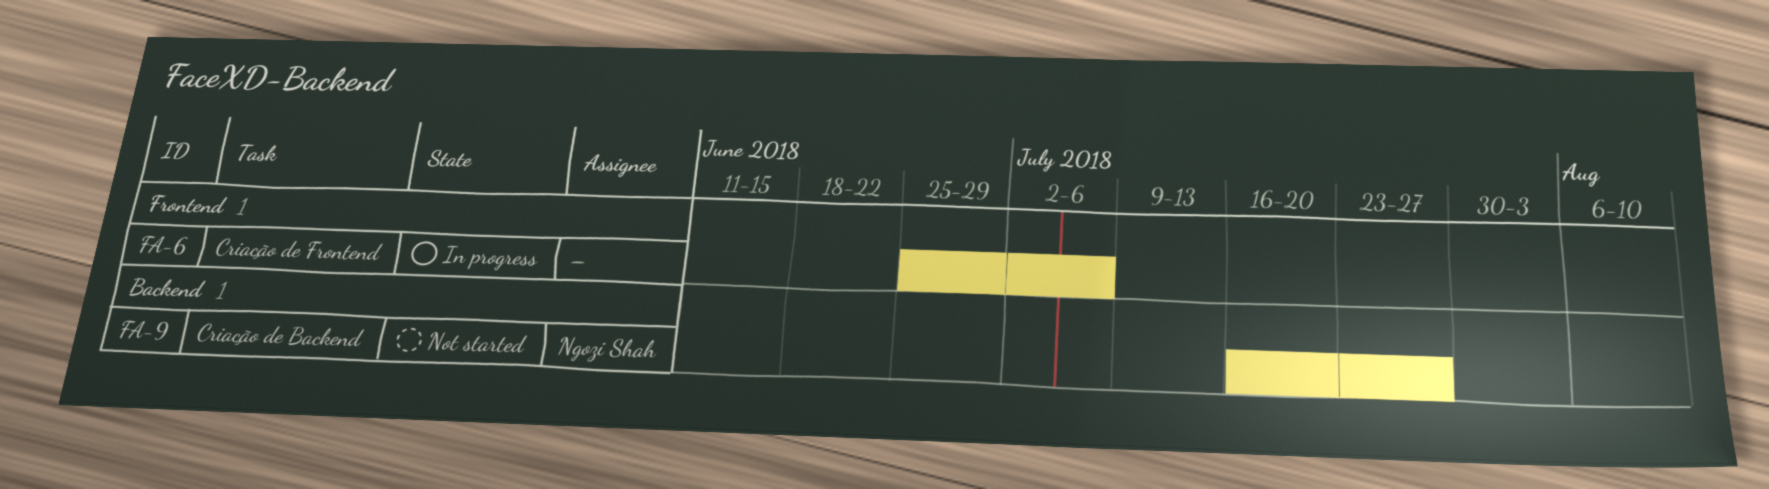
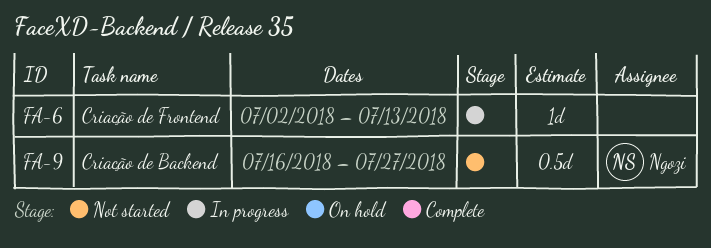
FA-6, start: Jun 25 -> Jul 2
FA-6, due: Jul 6 -> Jul 13

